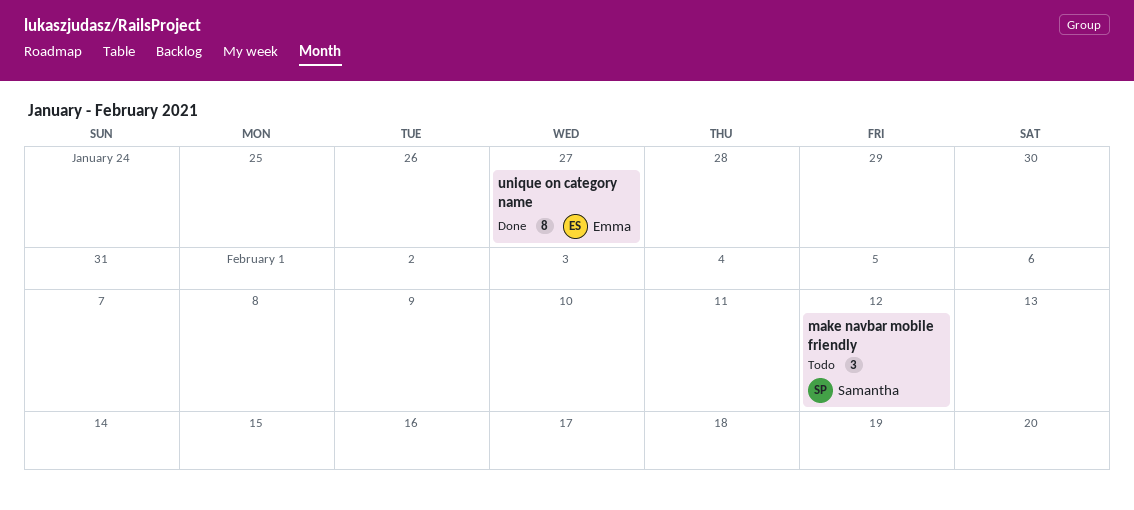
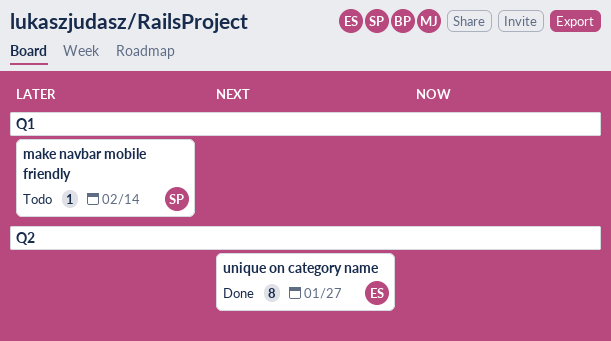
make navbar mobile friendly, estimate: 3 -> 1
make navbar mobile friendly, due: Feb 12 -> Feb 14

